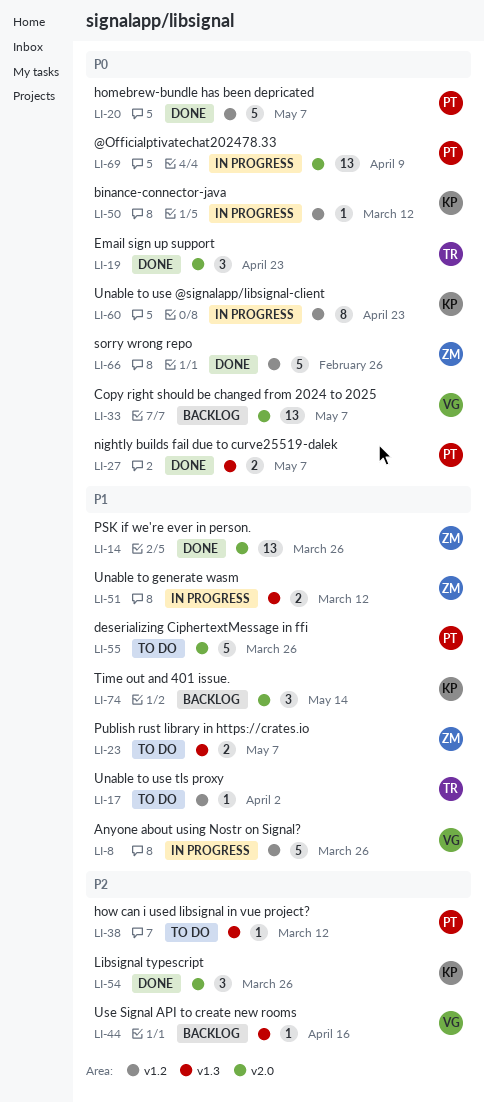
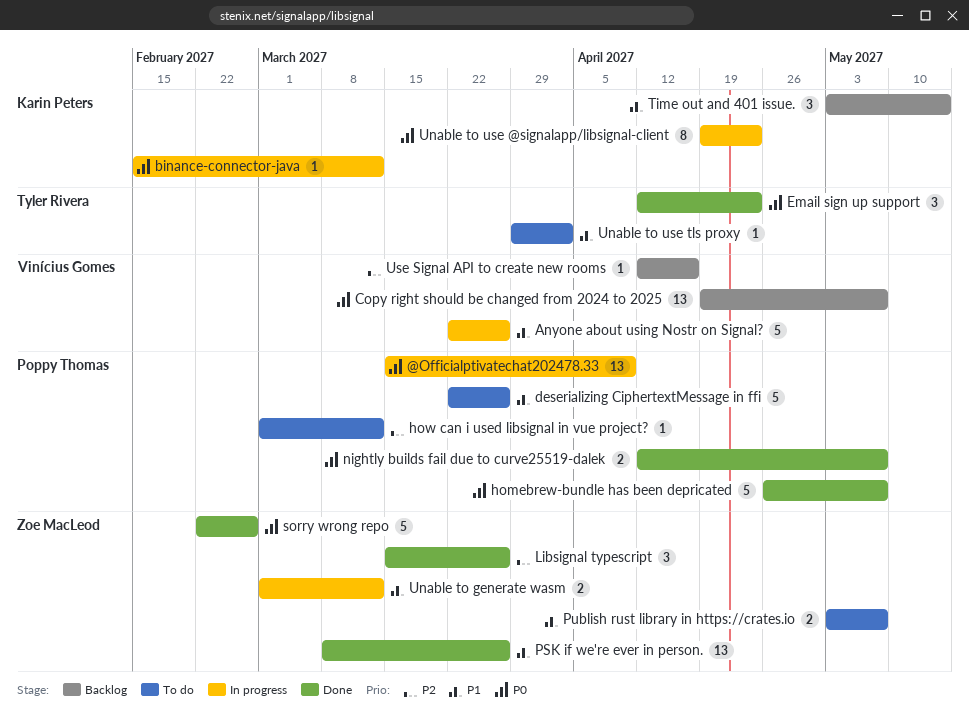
Libsignal typescript, owner: Karin Peters -> Zoe MacLeod

